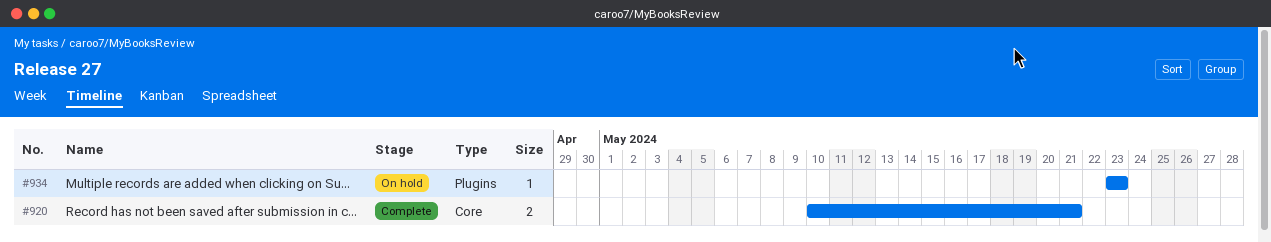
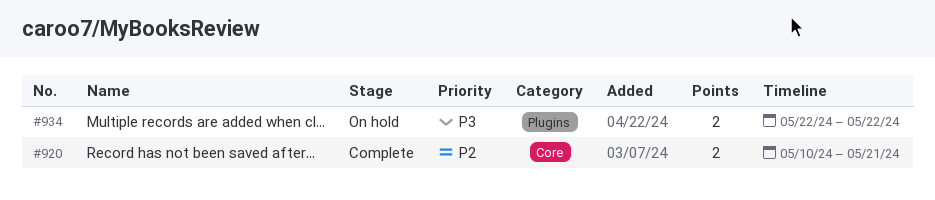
#934, estimate: 1 -> 2
#934, start: May 23 -> May 22
#934, due: May 23 -> May 22

